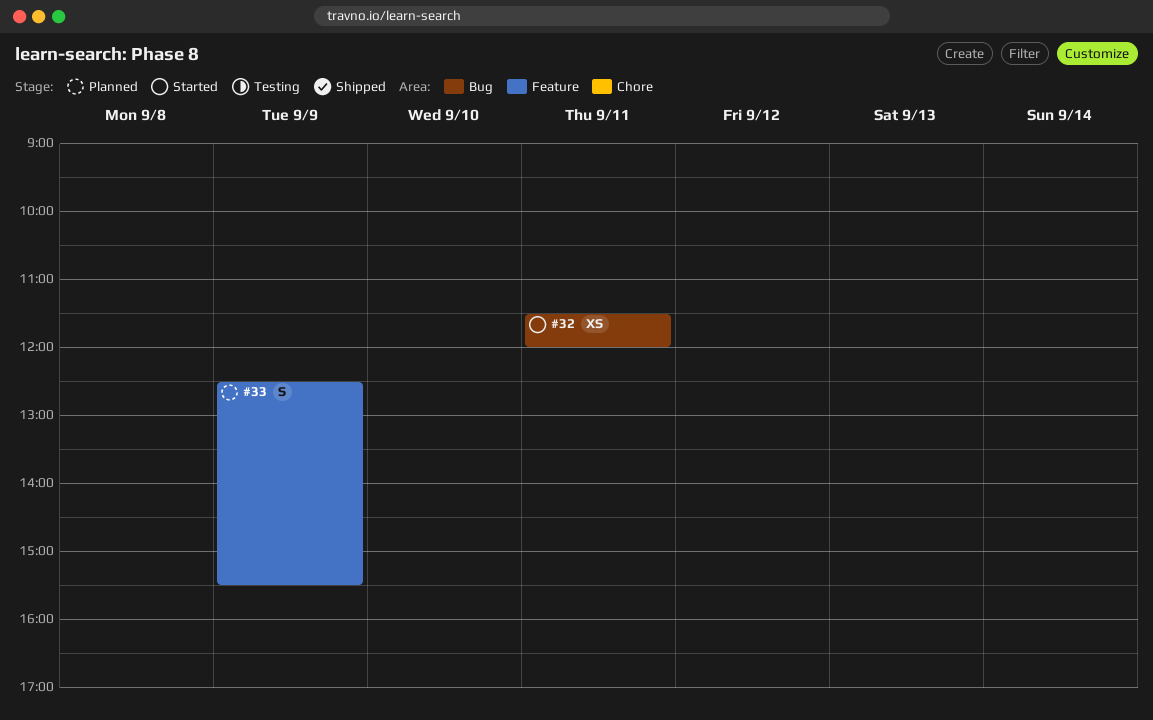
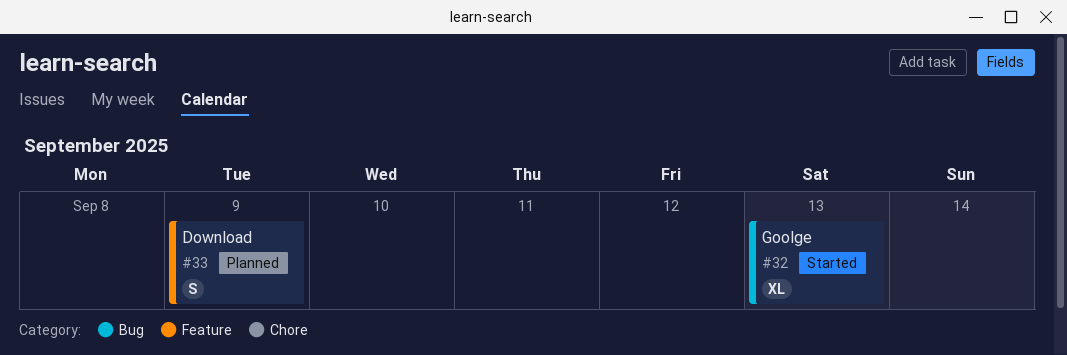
#32, estimate: XS -> XL
#32, day: Sep 11 -> Sep 13

